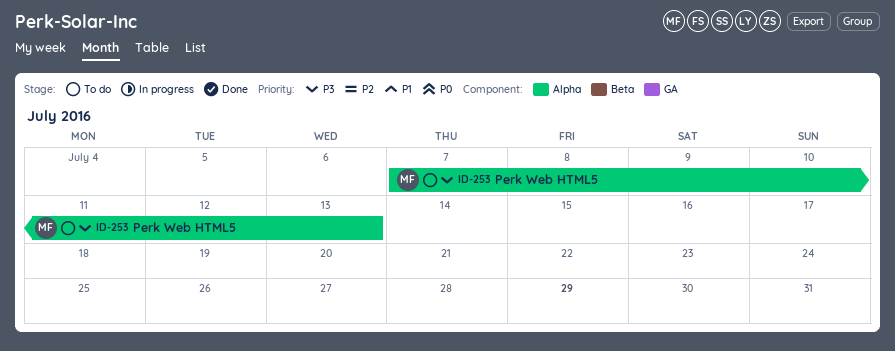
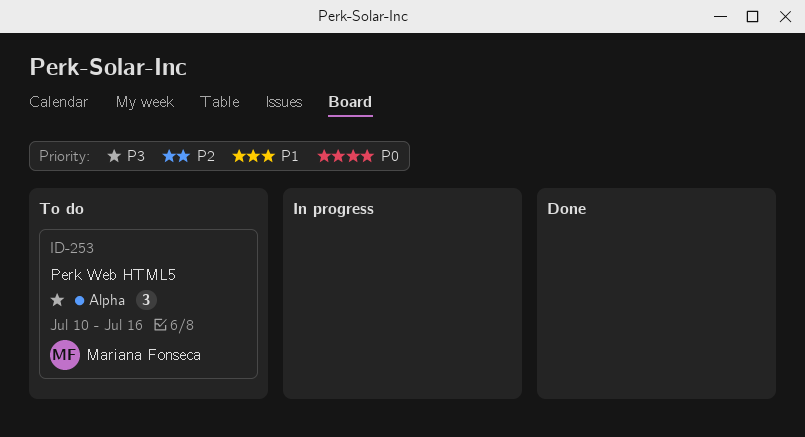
ID-253, start: Jul 7 -> Jul 10
ID-253, due: Jul 13 -> Jul 16

